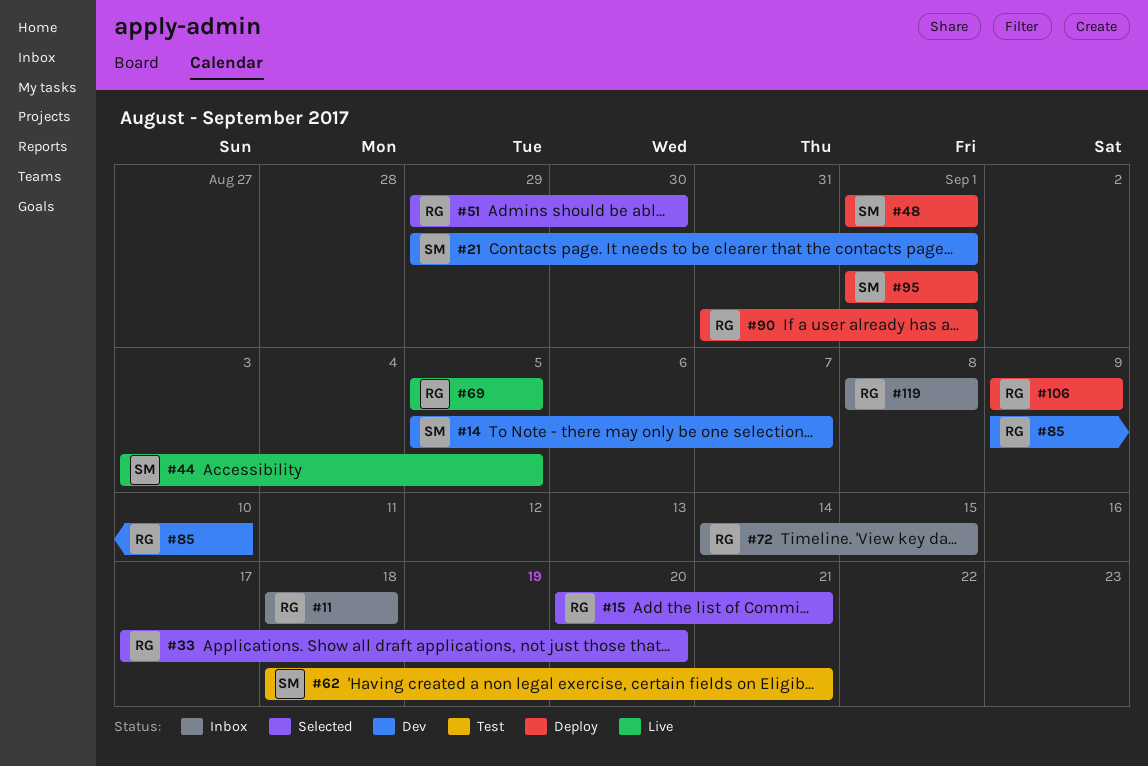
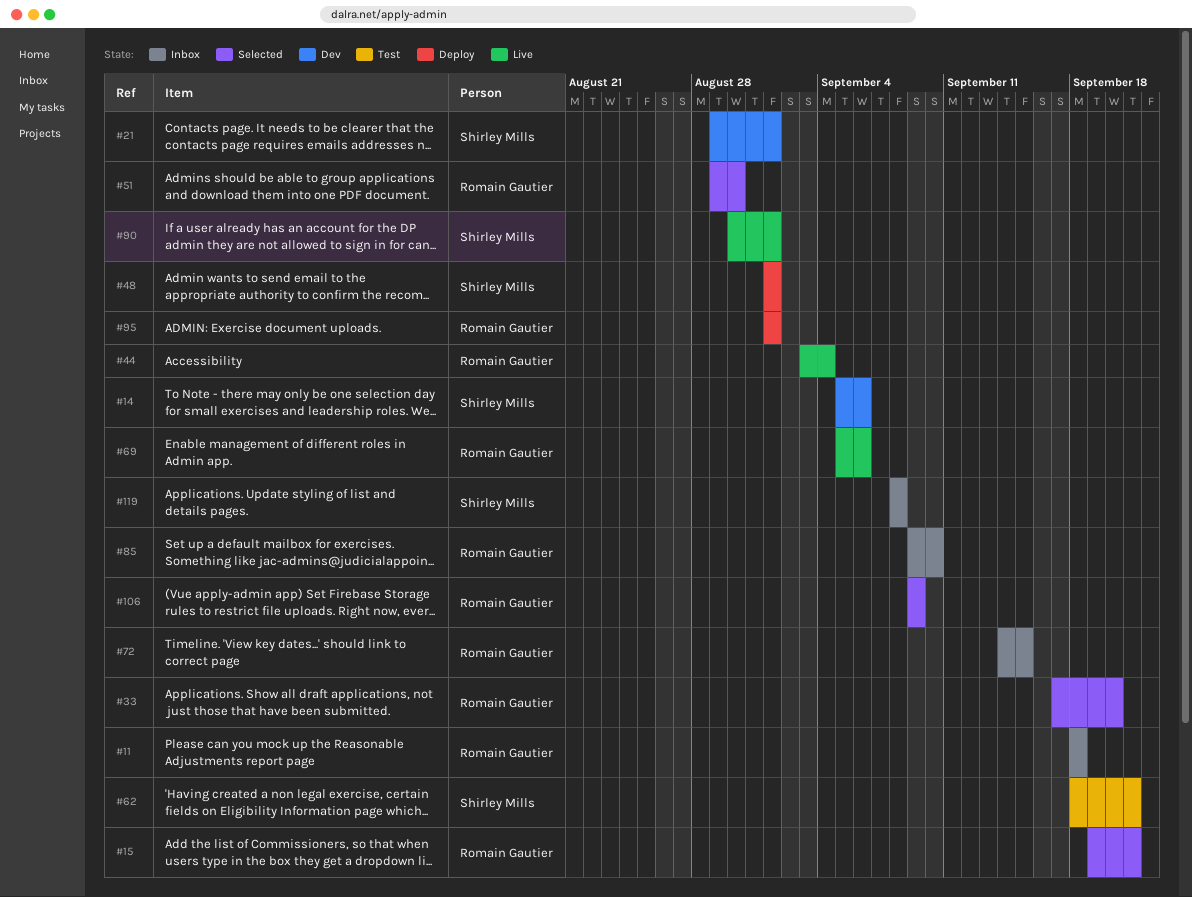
#14, due: Sep 7 -> Sep 6
#15, start: Sep 20 -> Sep 19
#44, owner: Shirley Mills -> Romain Gautier
#44, due: Sep 5 -> Sep 4
#69, due: Sep 5 -> Sep 6
#85, status: Dev -> Inbox
#90, status: Deploy -> Live
#90, owner: Romain Gautier -> Shirley Mills
#90, start: Aug 31 -> Aug 30
#95, owner: Shirley Mills -> Romain Gautier
#106, status: Deploy -> Selected
#119, owner: Romain Gautier -> Shirley Mills

